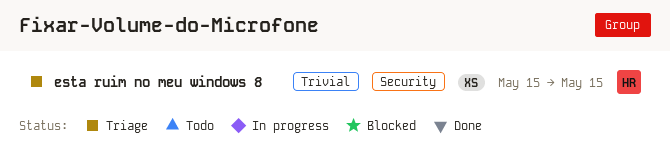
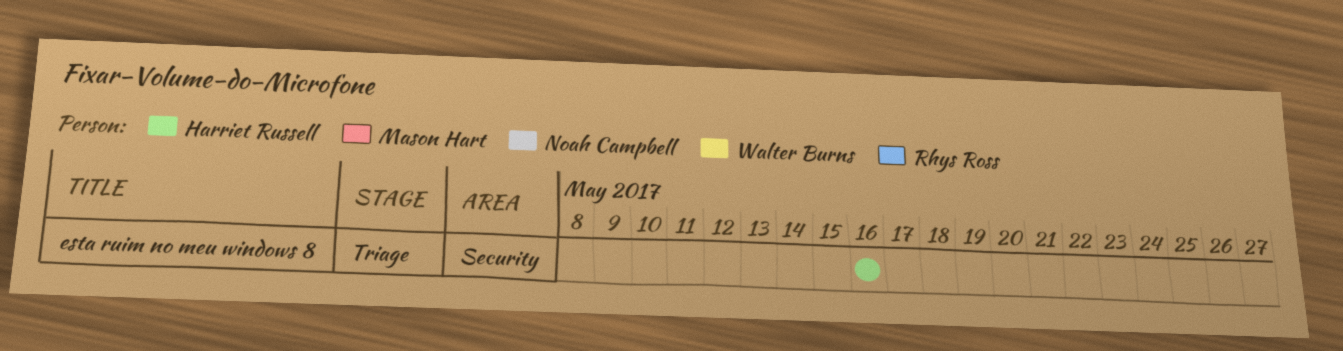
esta ruim no meu windows 8, start: May 15 -> May 16
esta ruim no meu windows 8, due: May 15 -> May 16

